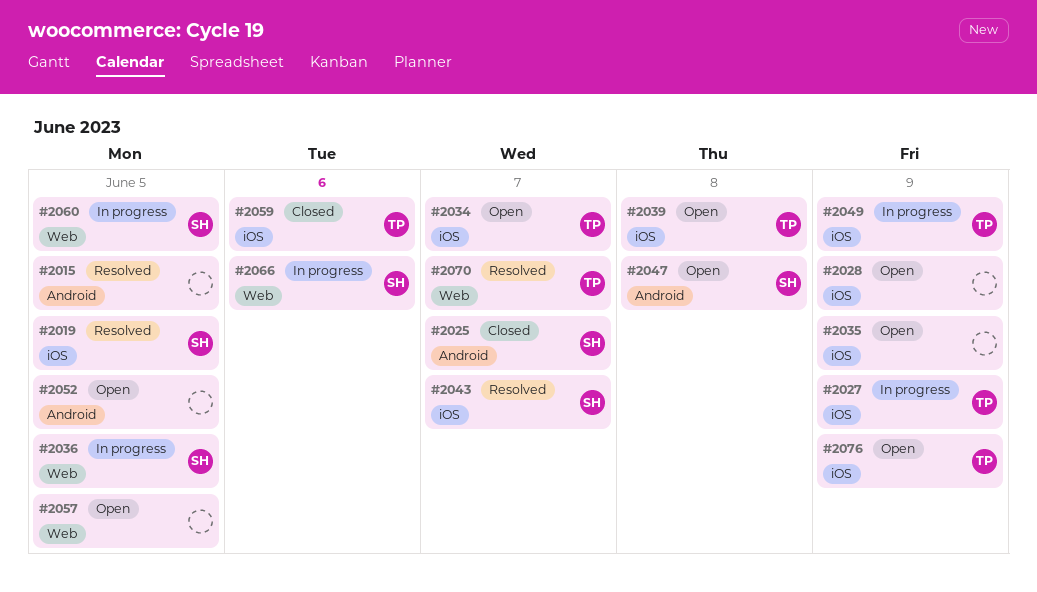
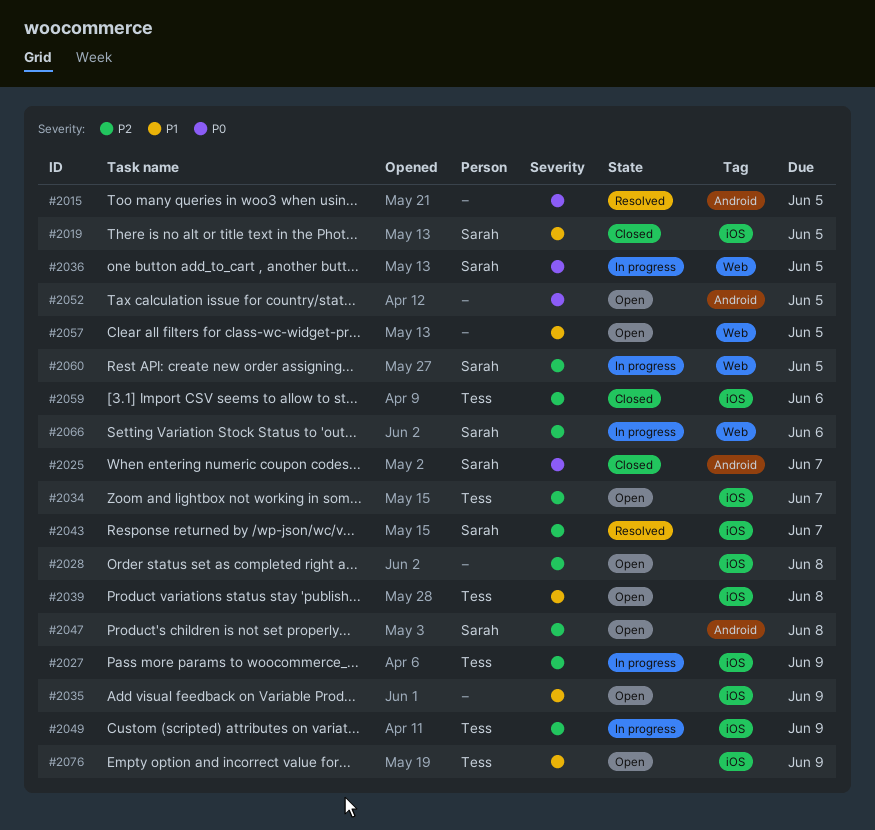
#2019, status: Resolved -> Closed
#2028, due: Jun 9 -> Jun 8
#2070: present -> none

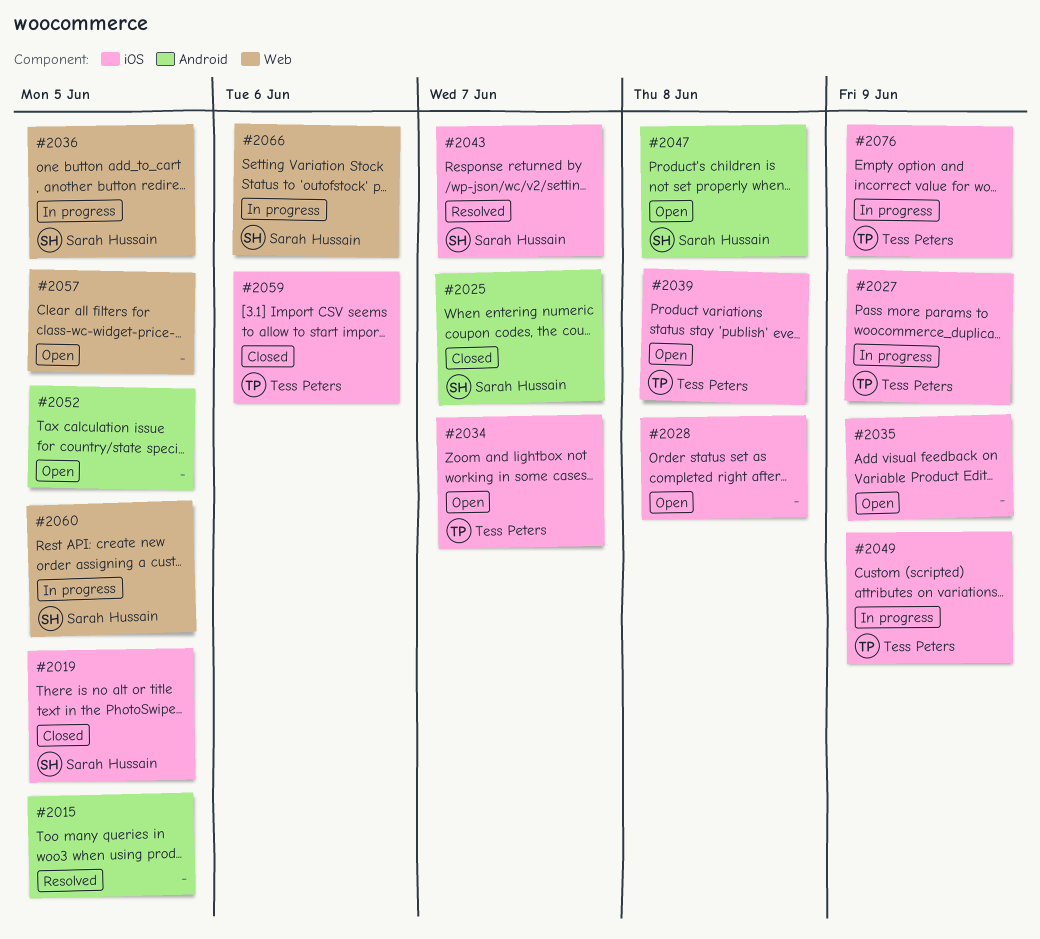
#2076, status: Open -> In progress

